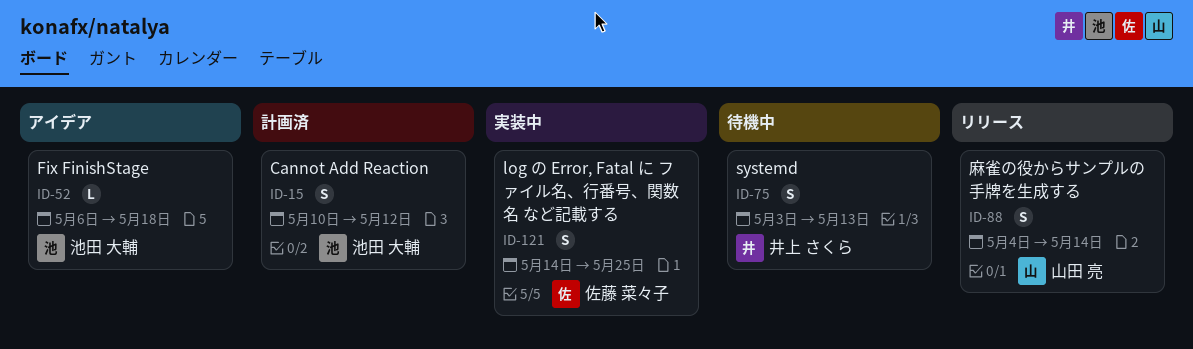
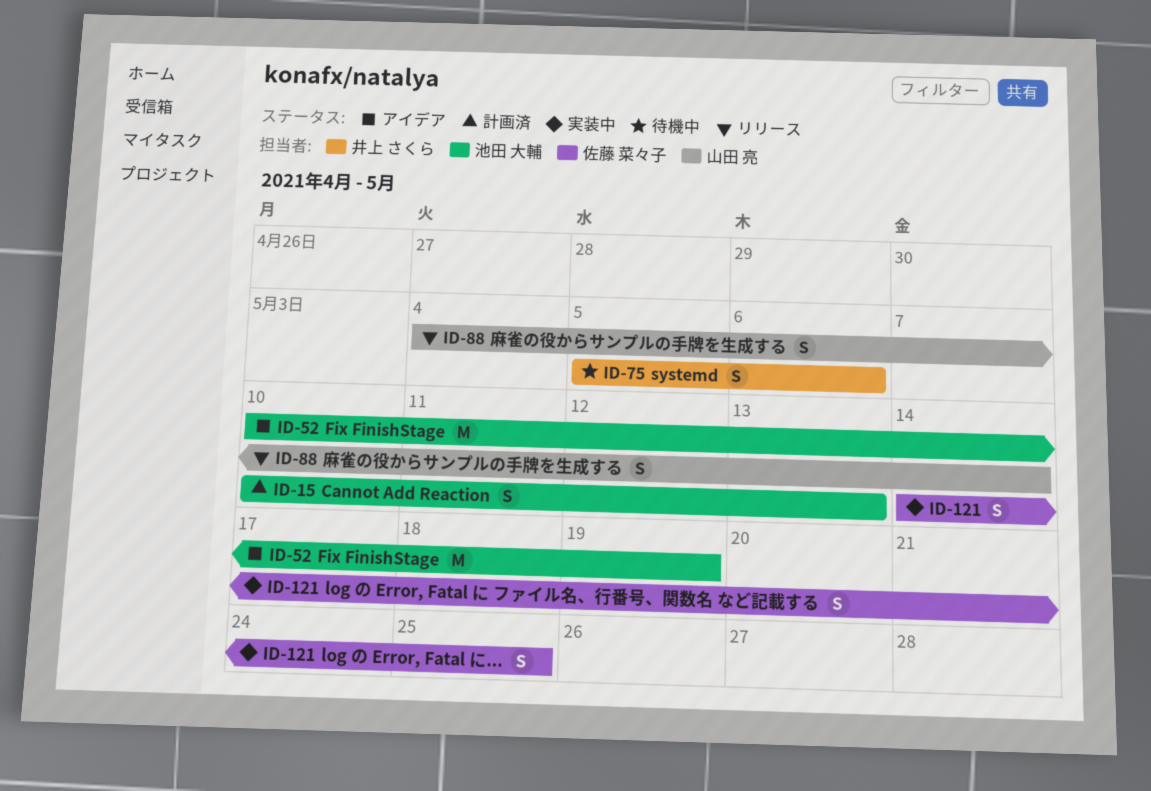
ID-15, due: May 12 -> May 13
ID-52, estimate: L -> M
ID-52, start: May 6 -> May 10
ID-52, due: May 18 -> May 19
ID-75, start: May 3 -> May 5
ID-75, due: May 13 -> May 6

